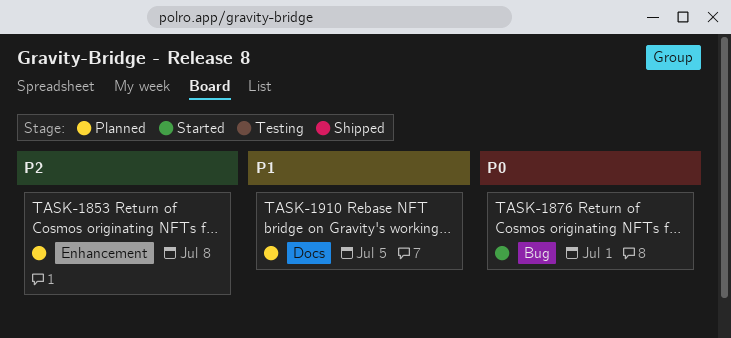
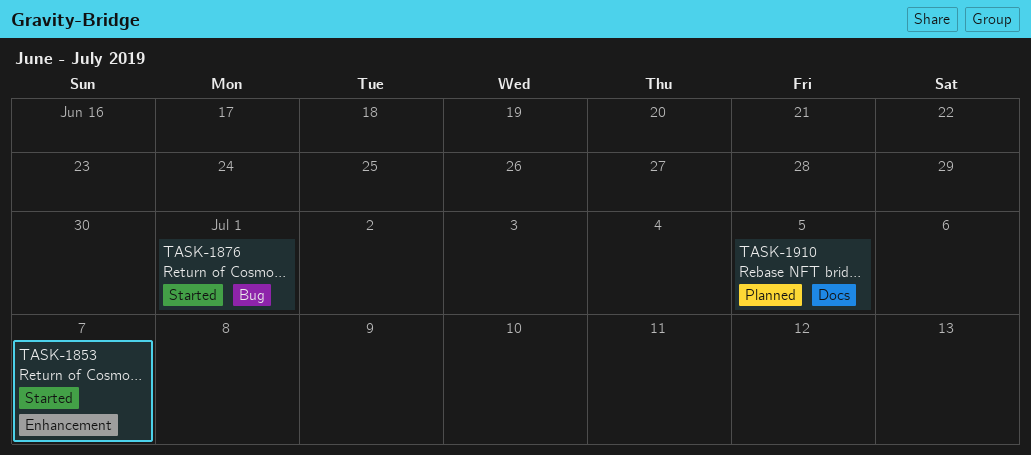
TASK-1853, status: Planned -> Started
TASK-1853, due: Jul 8 -> Jul 7

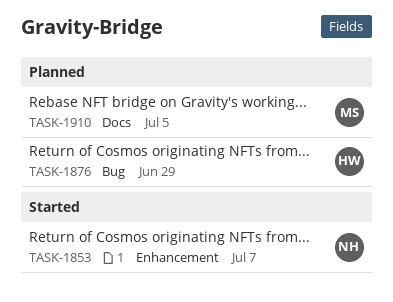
TASK-1876, status: Started -> Planned
TASK-1876, due: Jul 1 -> Jun 29

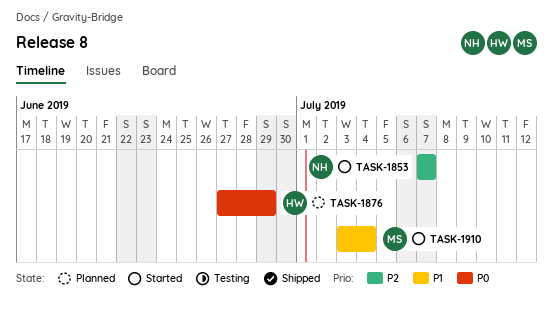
TASK-1910, status: Planned -> Started
TASK-1910, due: Jul 5 -> Jul 4

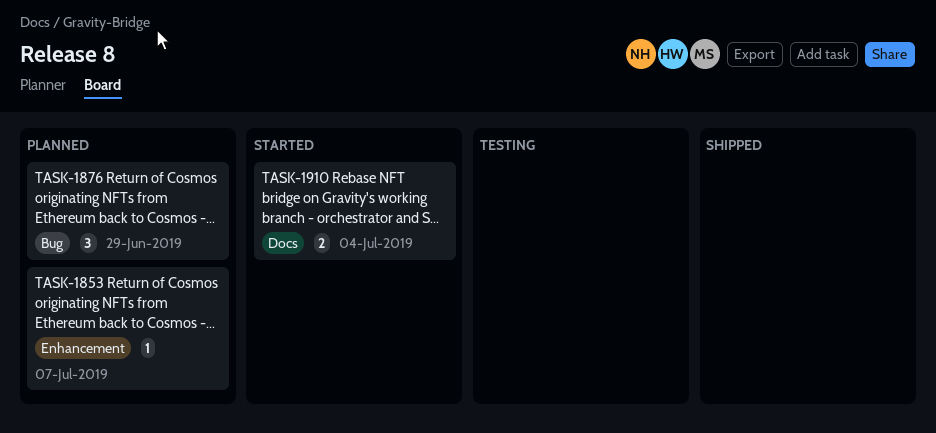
TASK-1853, status: Started -> Planned

